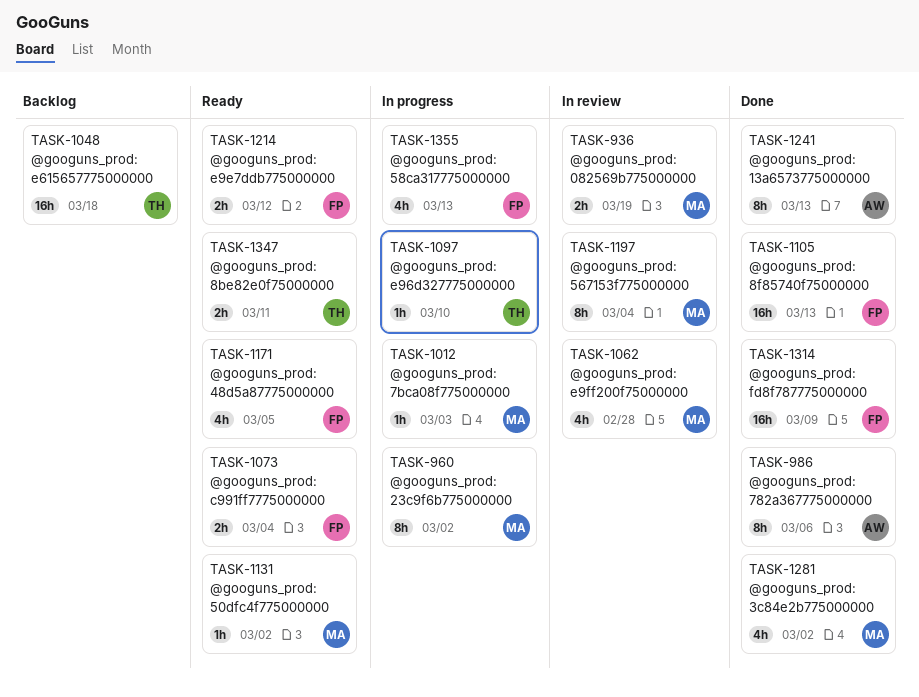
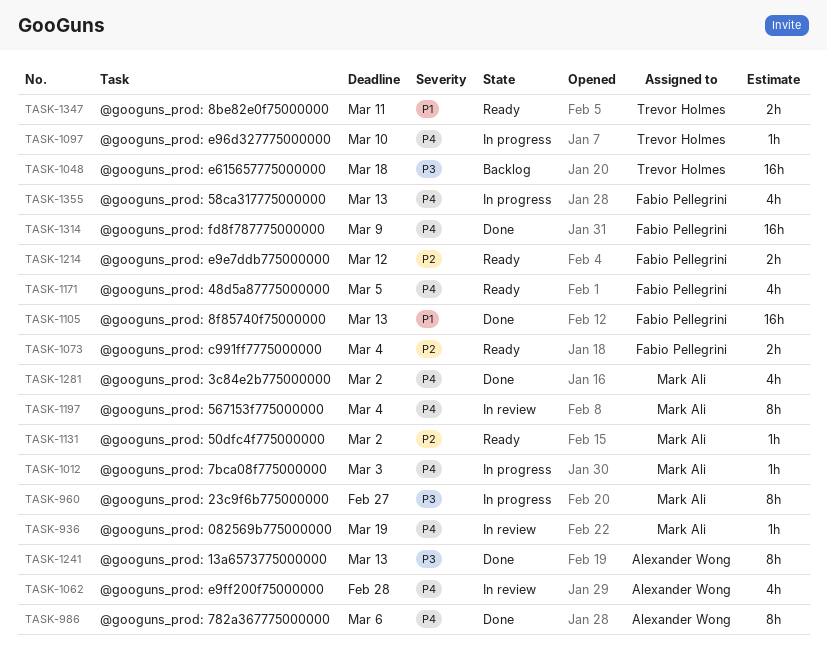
TASK-936, estimate: 2h -> 1h
TASK-960, due: Mar 2 -> Feb 27
TASK-1062, owner: Mark Ali -> Alexander Wong

